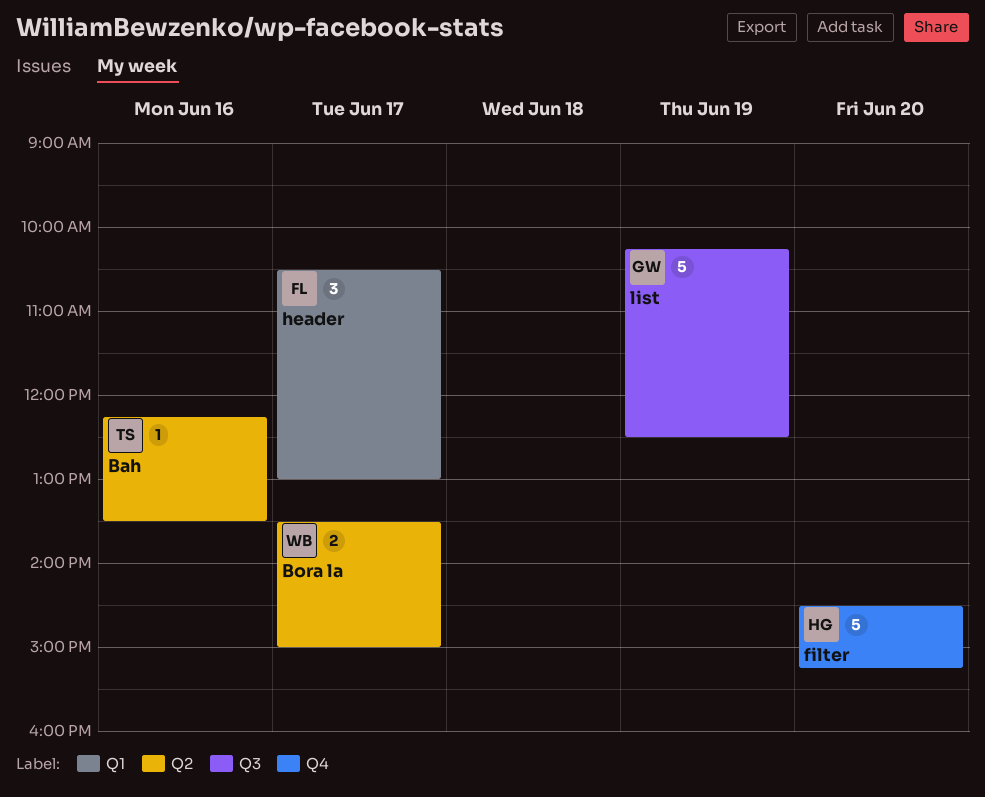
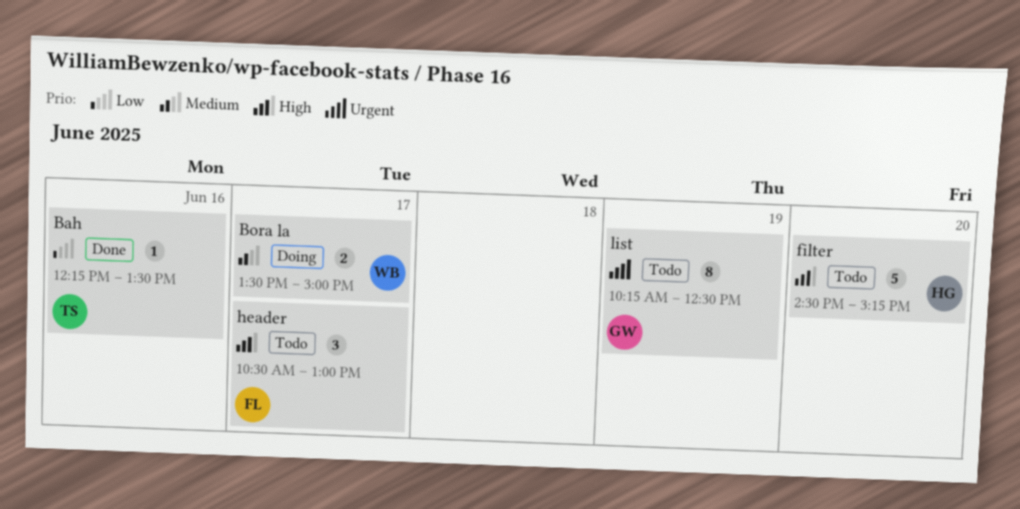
list, estimate: 5 -> 8

